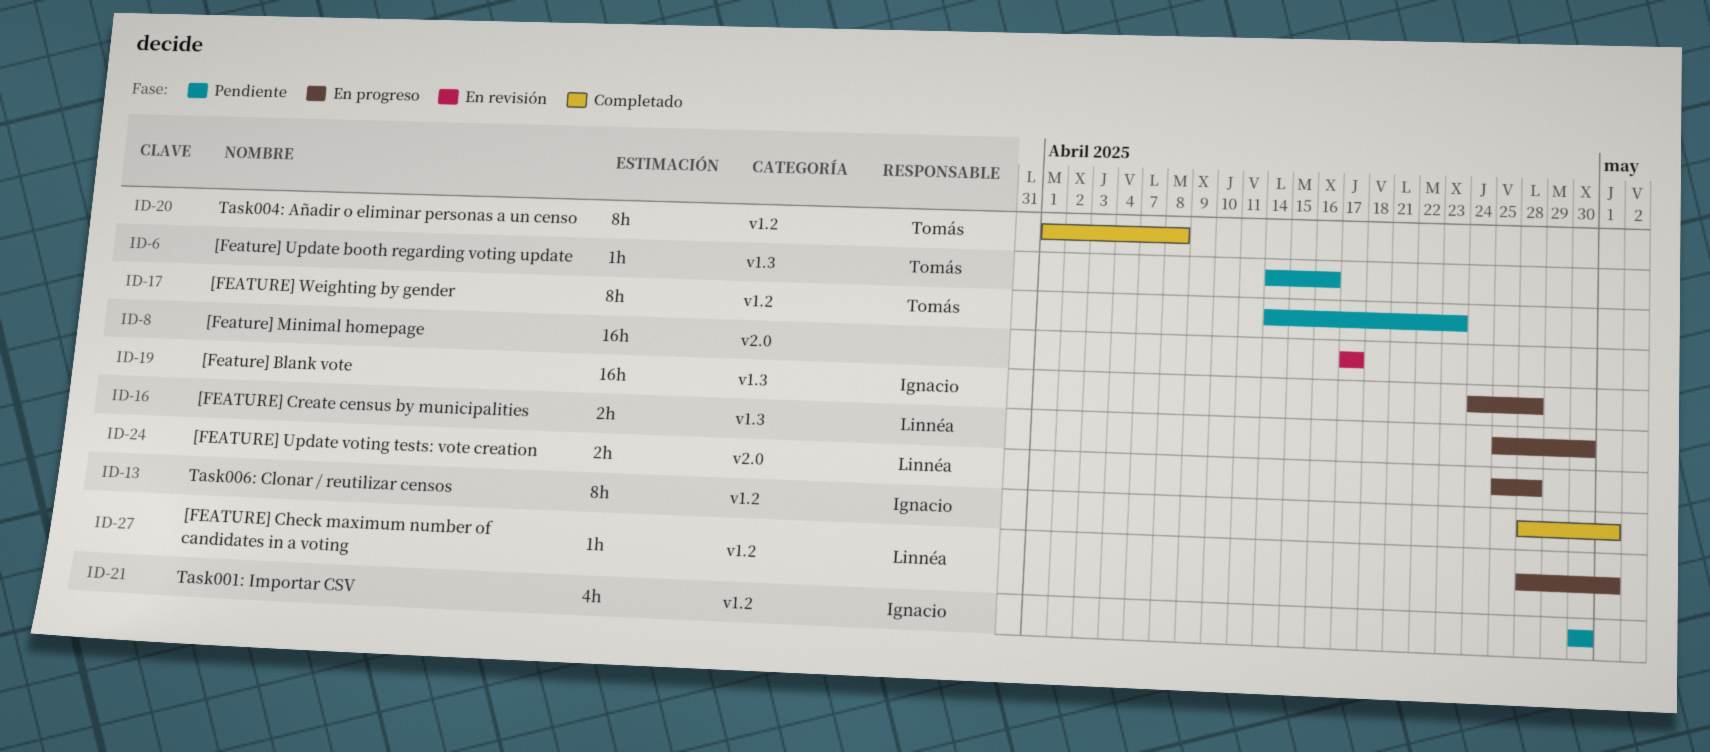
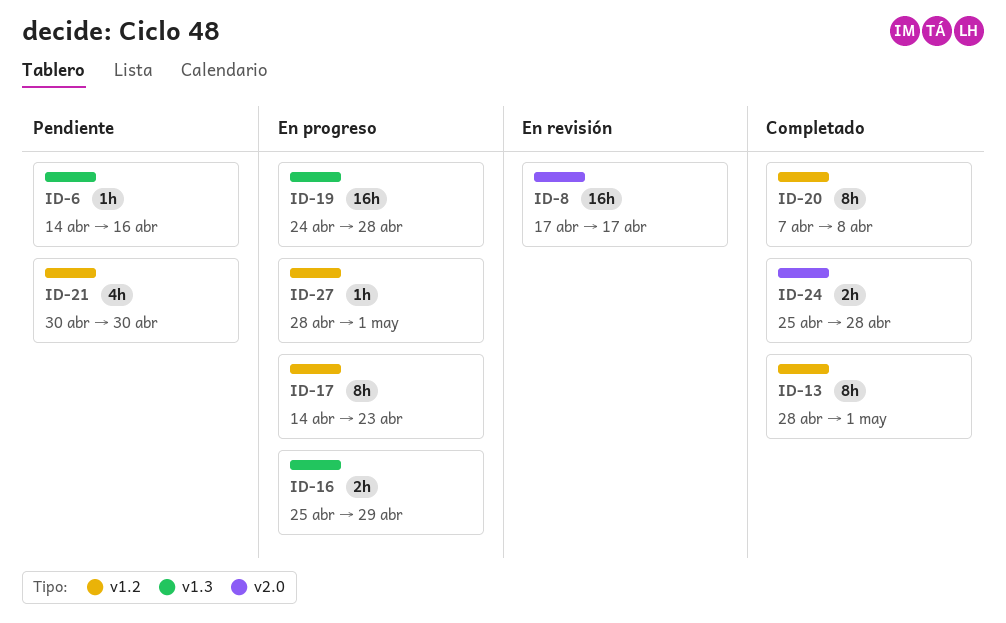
ID-16, due: Apr 30 -> Apr 29
ID-17, status: Pendiente -> En progreso
ID-20, start: Apr 1 -> Apr 7
ID-24, status: En progreso -> Completado

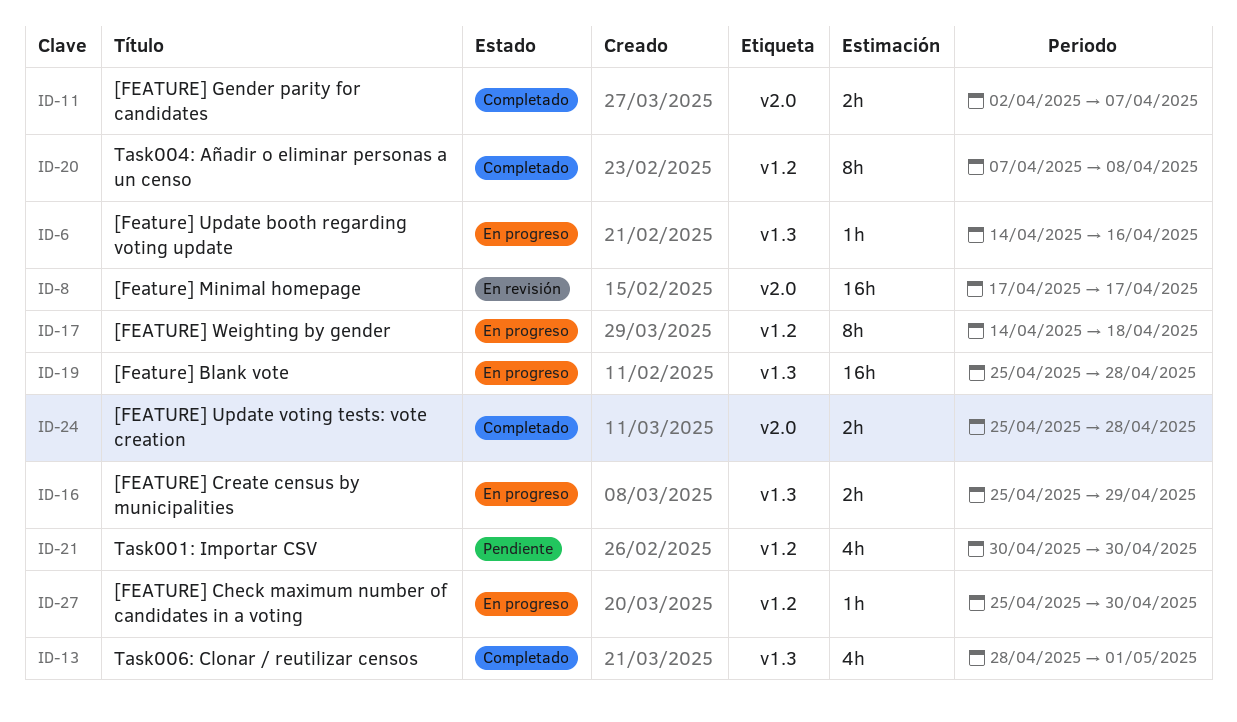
ID-6, status: Pendiente -> En progreso
ID-11: none -> present
ID-13, label: v1.2 -> v1.3
ID-13, estimate: 8h -> 4h
ID-17, due: Apr 23 -> Apr 18
ID-19, start: Apr 24 -> Apr 25
ID-27, start: Apr 28 -> Apr 25
ID-27, due: May 1 -> Apr 30

